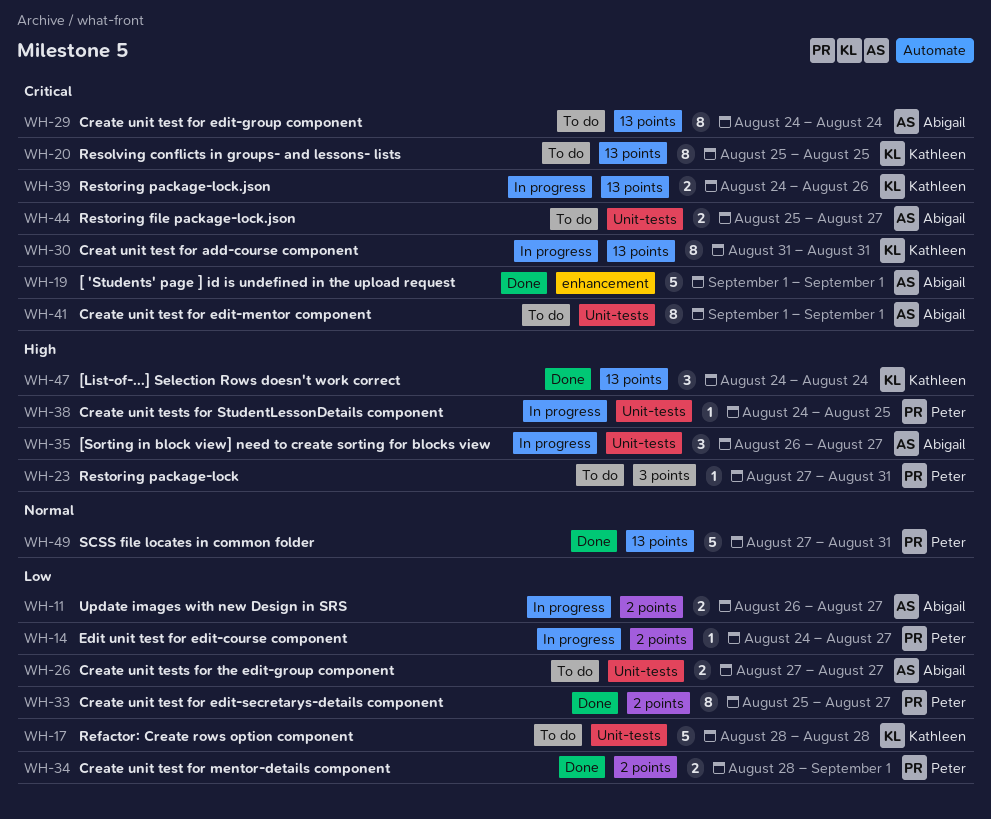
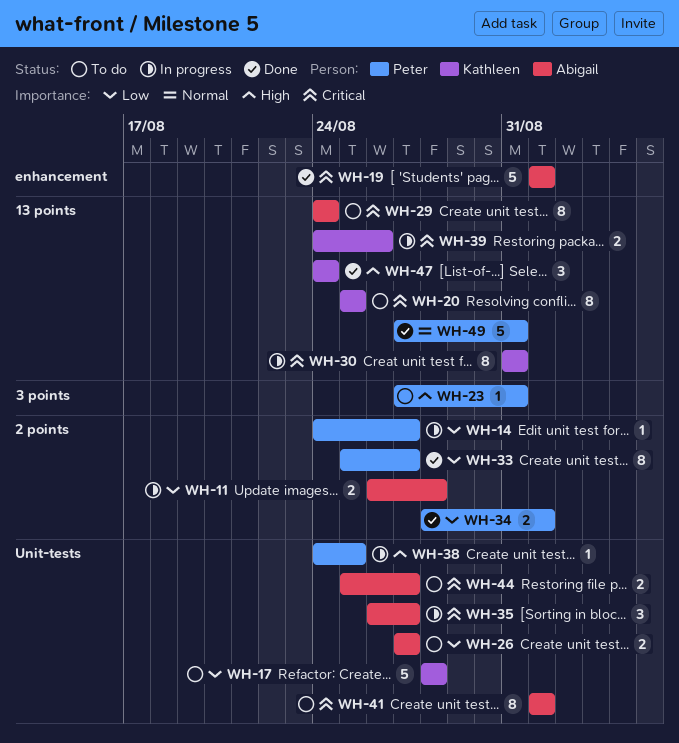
WH-11, due: Aug 27 -> Aug 28
WH-35, priority: High -> Critical

